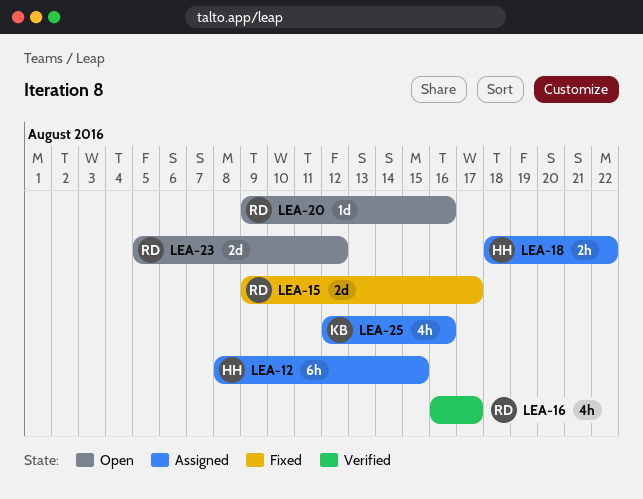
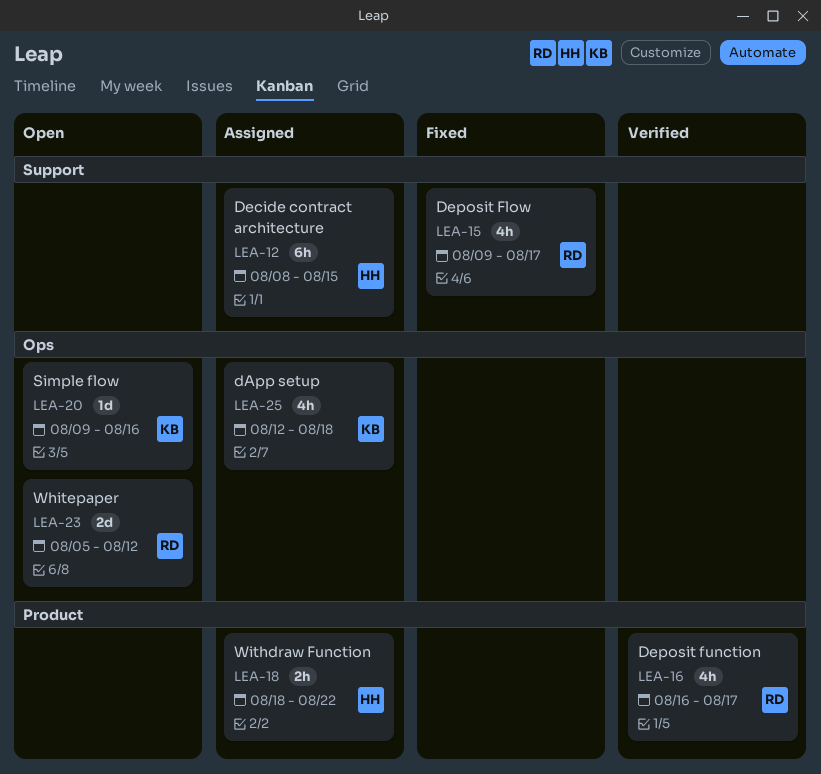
LEA-15, estimate: 2d -> 4h
LEA-20, owner: RD -> KB
LEA-25, due: Aug 16 -> Aug 18

